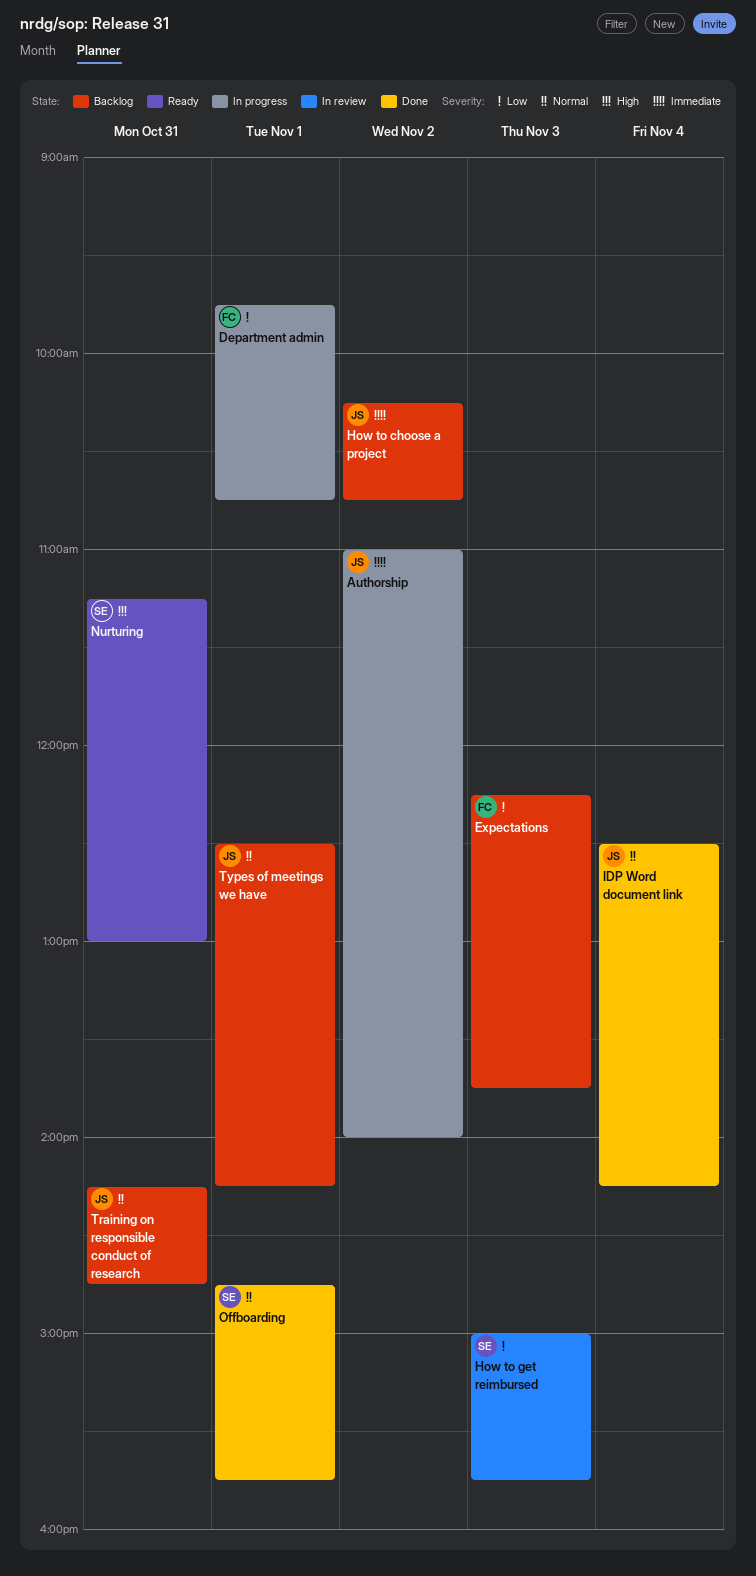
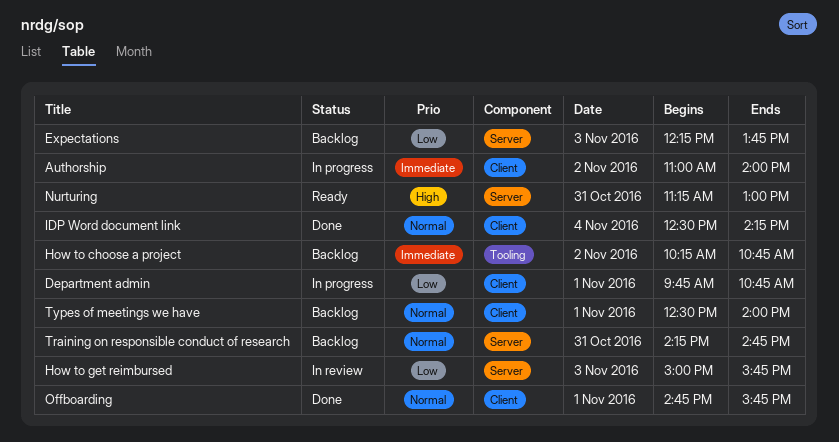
Types of meetings we have, ends: 14:15 -> 14:00

